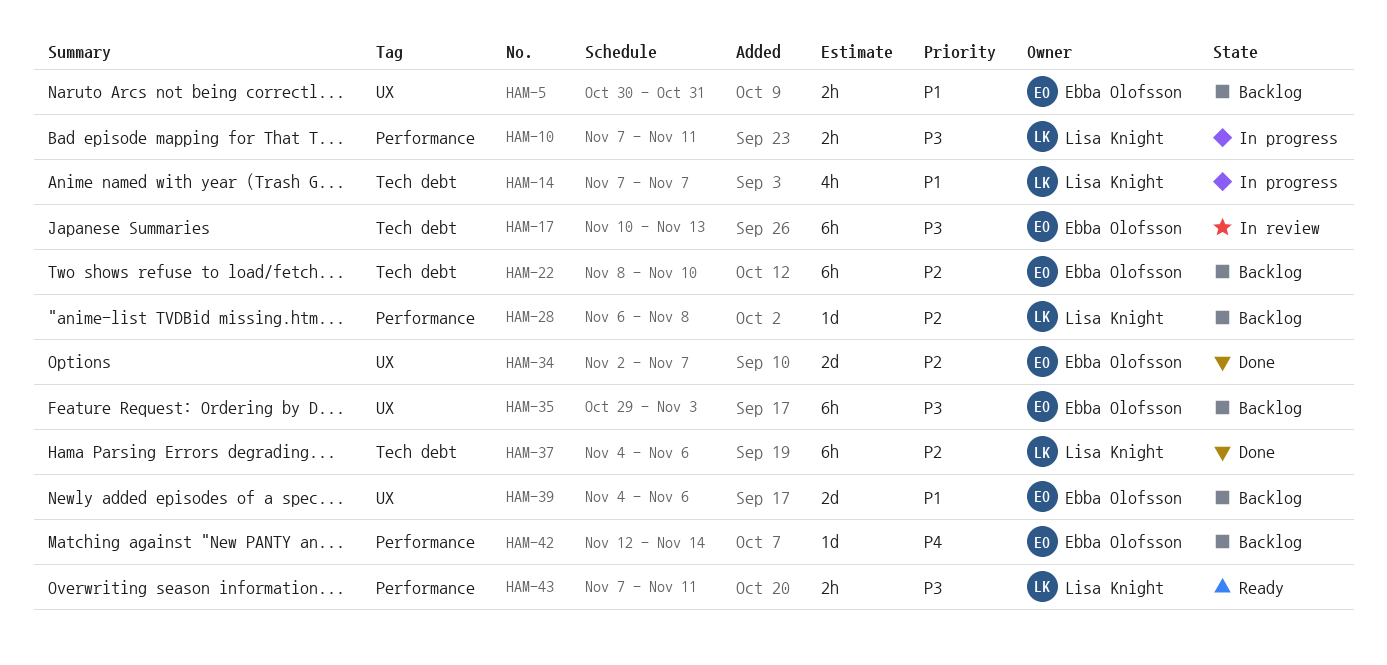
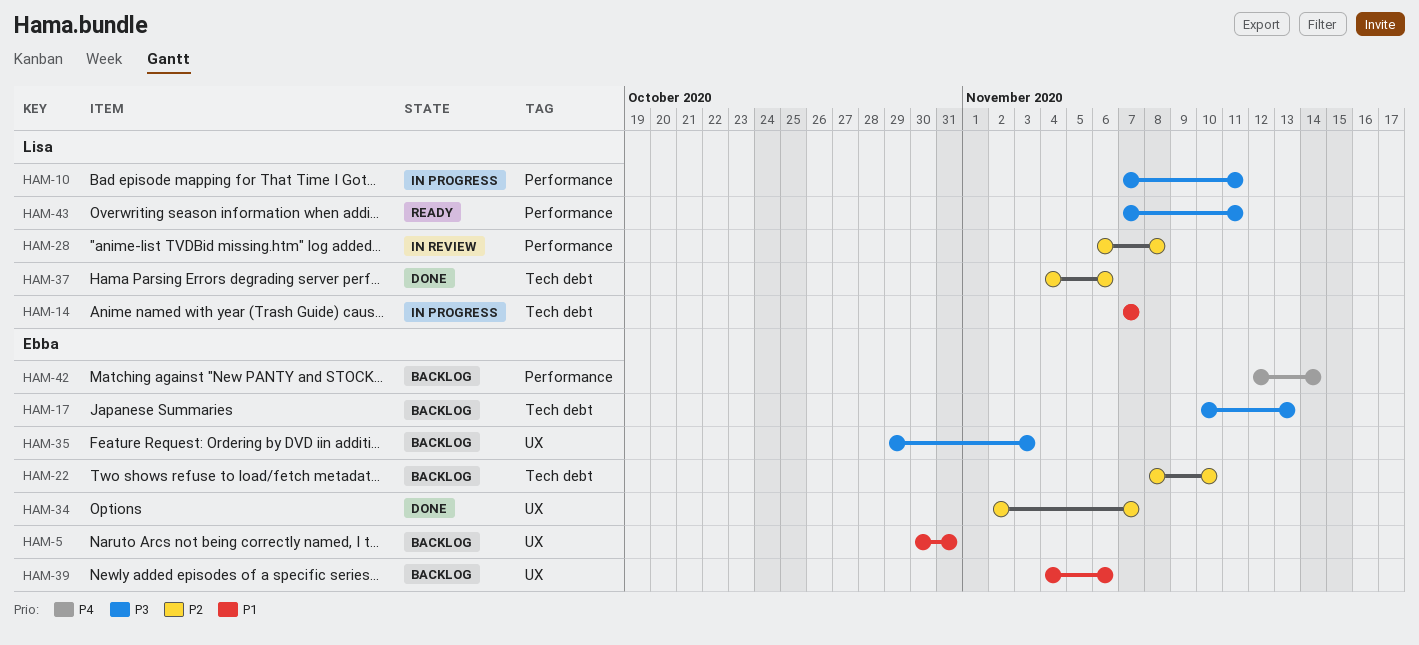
HAM-17, status: In review -> Backlog
HAM-28, status: Backlog -> In review

